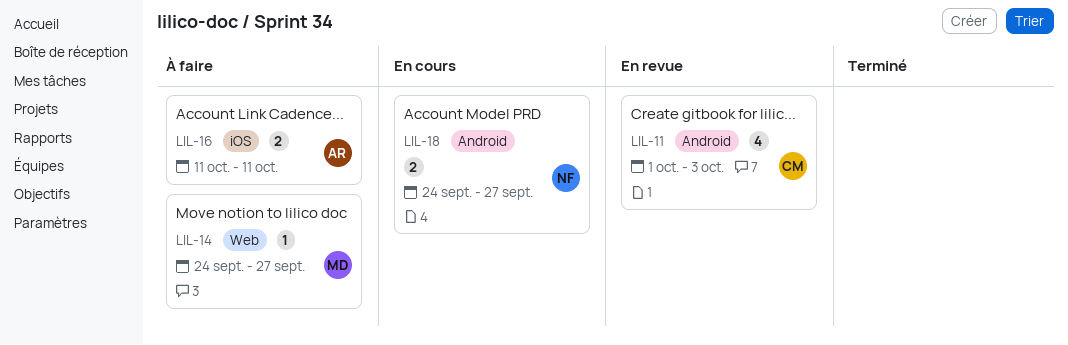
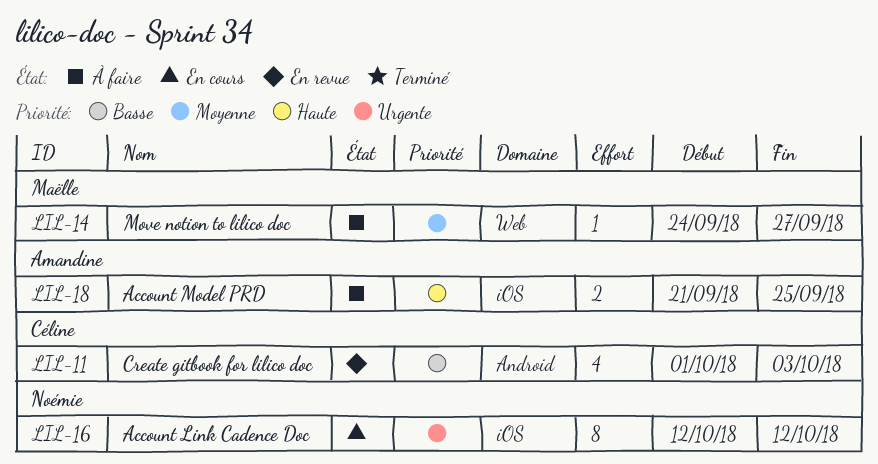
LIL-16, status: À faire -> En cours
LIL-16, owner: Amandine -> Noémie
LIL-16, estimate: 2 -> 8
LIL-16, start: Oct 11 -> Oct 12
LIL-16, due: Oct 11 -> Oct 12
LIL-18, status: En cours -> À faire
LIL-18, owner: Noémie -> Amandine
LIL-18, label: Android -> iOS
LIL-18, start: Sep 24 -> Sep 21
LIL-18, due: Sep 27 -> Sep 25

